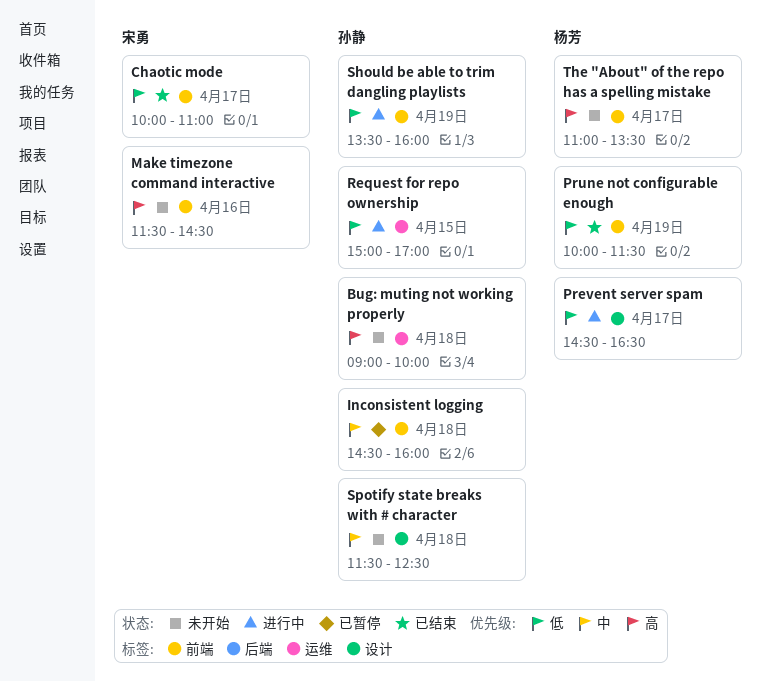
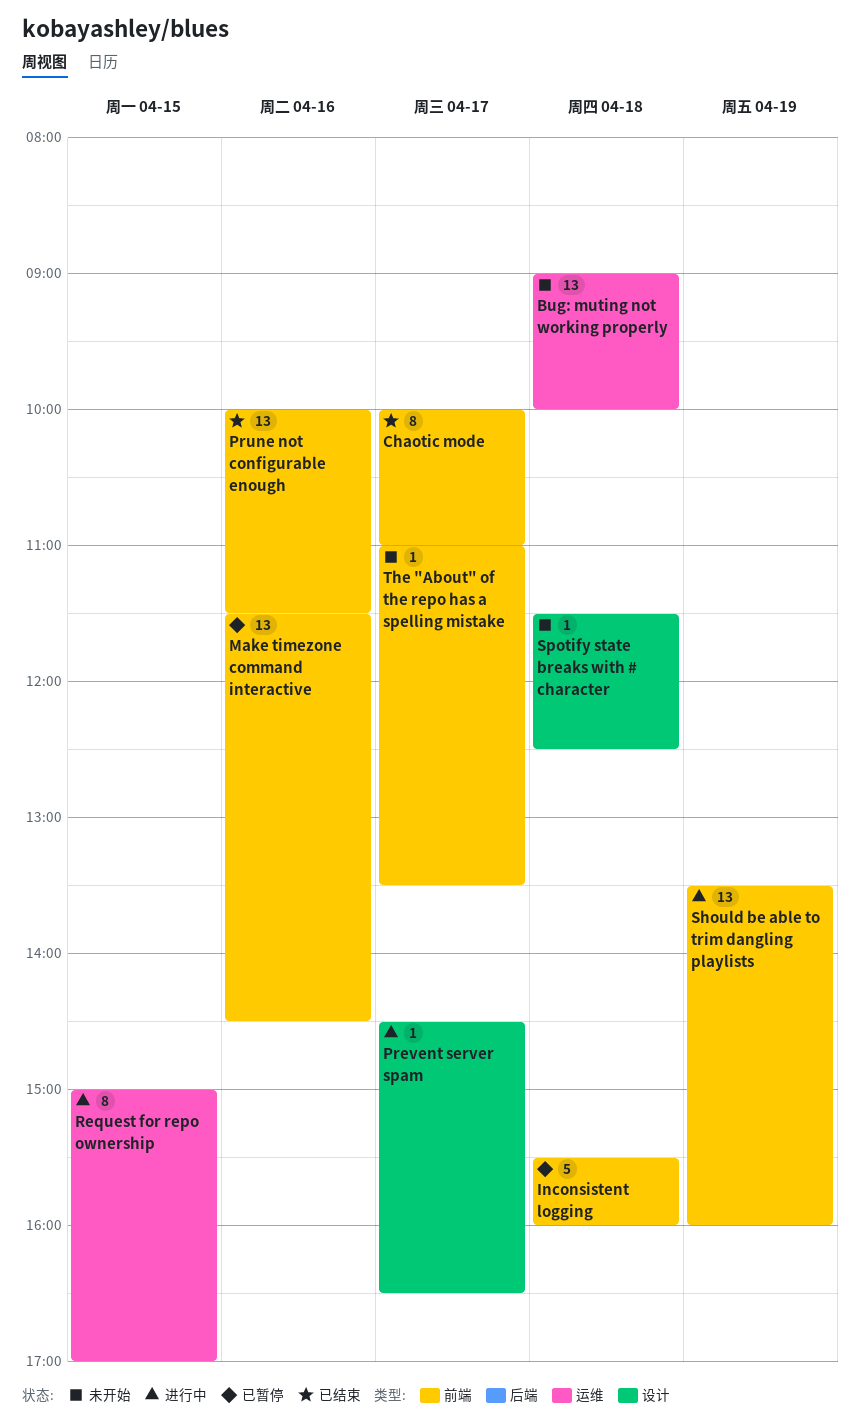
Inconsistent logging, begins: 14:30 -> 15:30
Make timezone command interactive, status: 未开始 -> 已暂停
Prune not configurable enough, day: Apr 19 -> Apr 16

